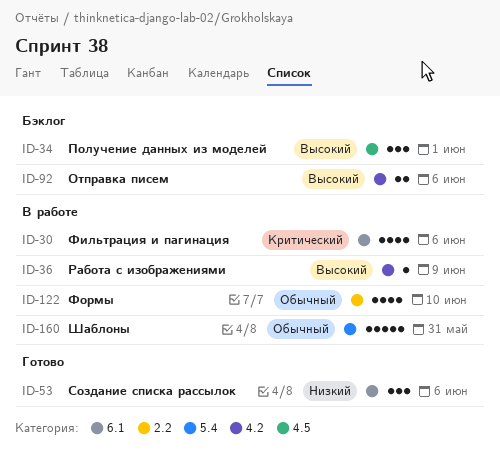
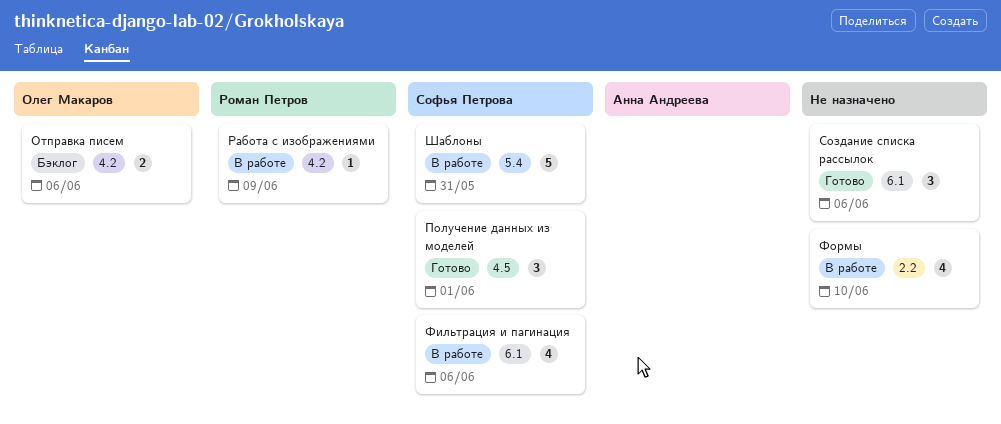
Получение данных из моделей, status: Бэклог -> Готово

